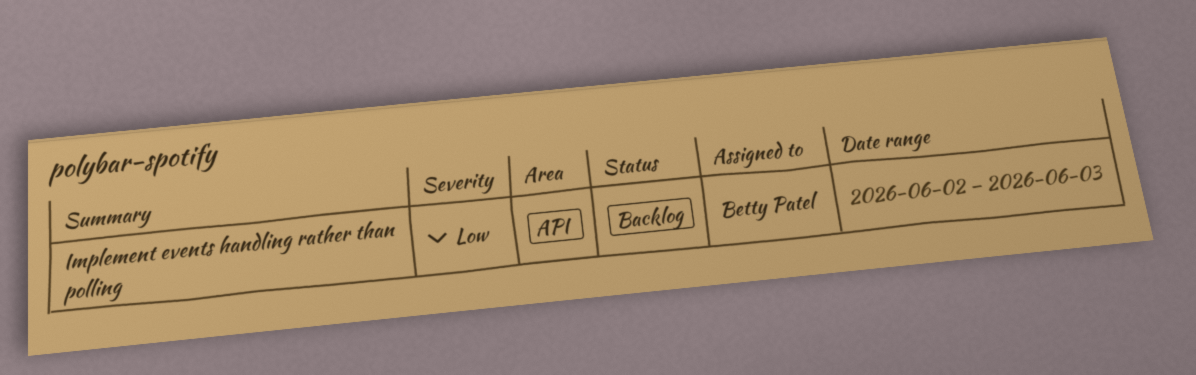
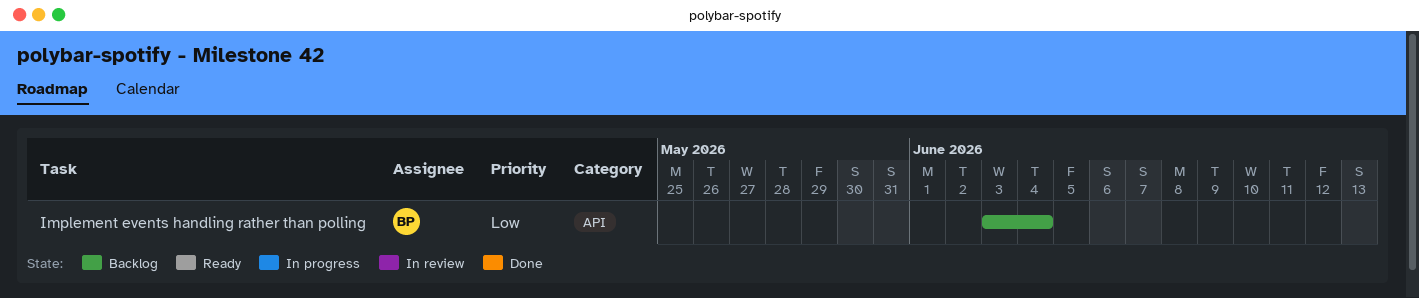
Implement events handling rather than polling, start: Jun 2 -> Jun 3
Implement events handling rather than polling, due: Jun 3 -> Jun 4

